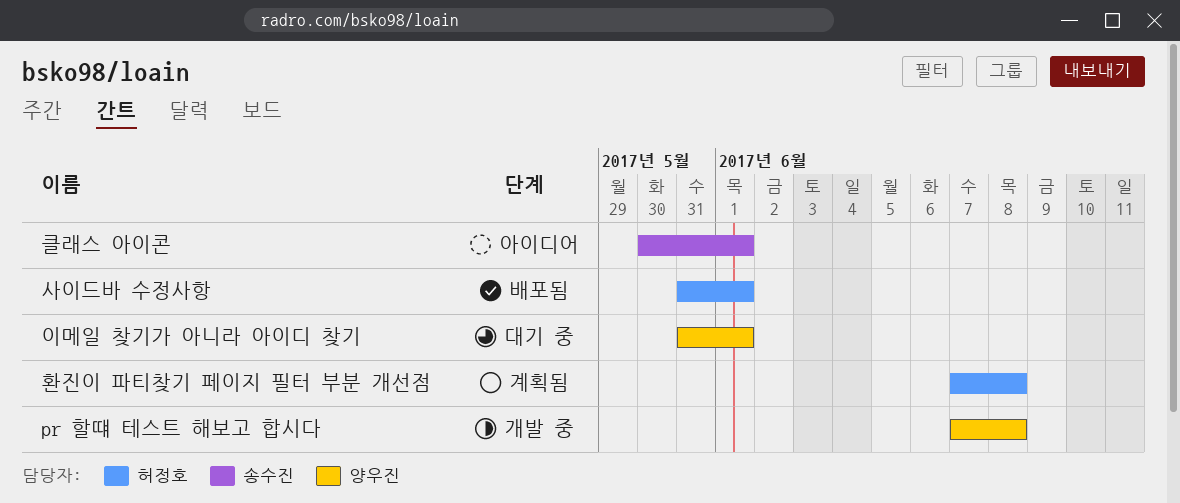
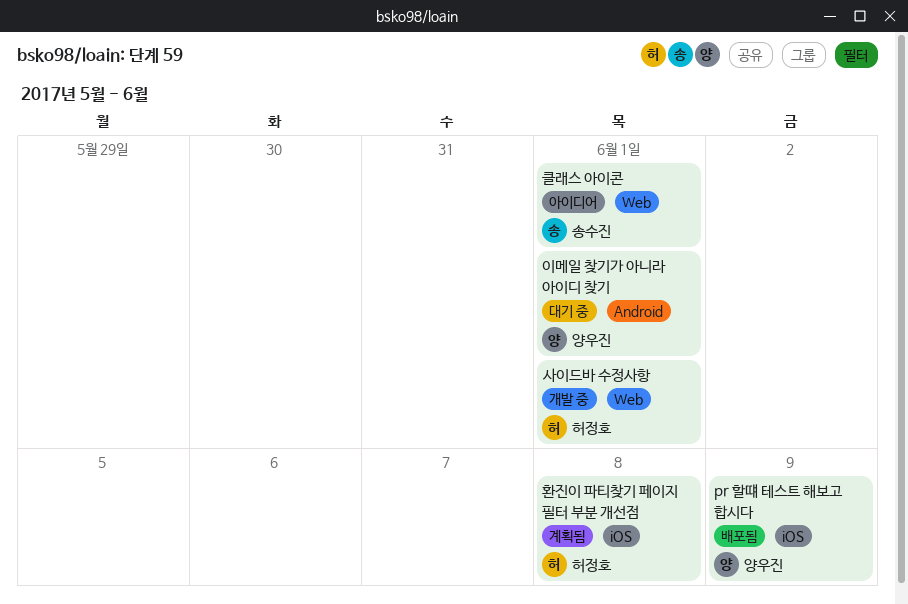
pr 할떄 테스트 해보고 합시다, status: 개발 중 -> 배포됨
pr 할떄 테스트 해보고 합시다, due: Jun 8 -> Jun 9
사이드바 수정사항, status: 배포됨 -> 개발 중

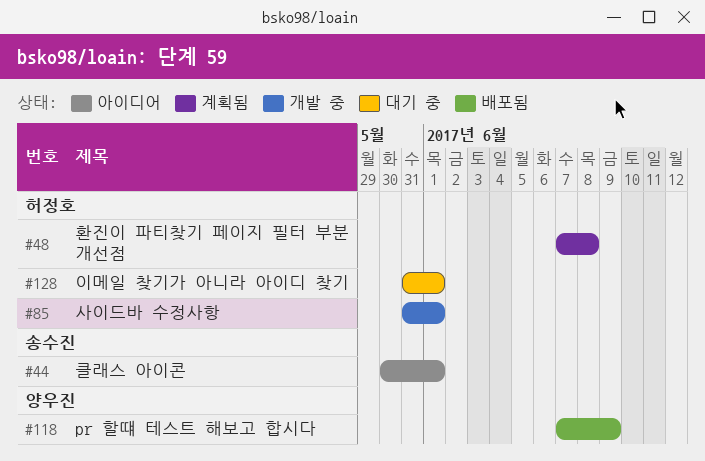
이메일 찾기가 아니라 아이디 찾기, owner: 양우진 -> 허정호

